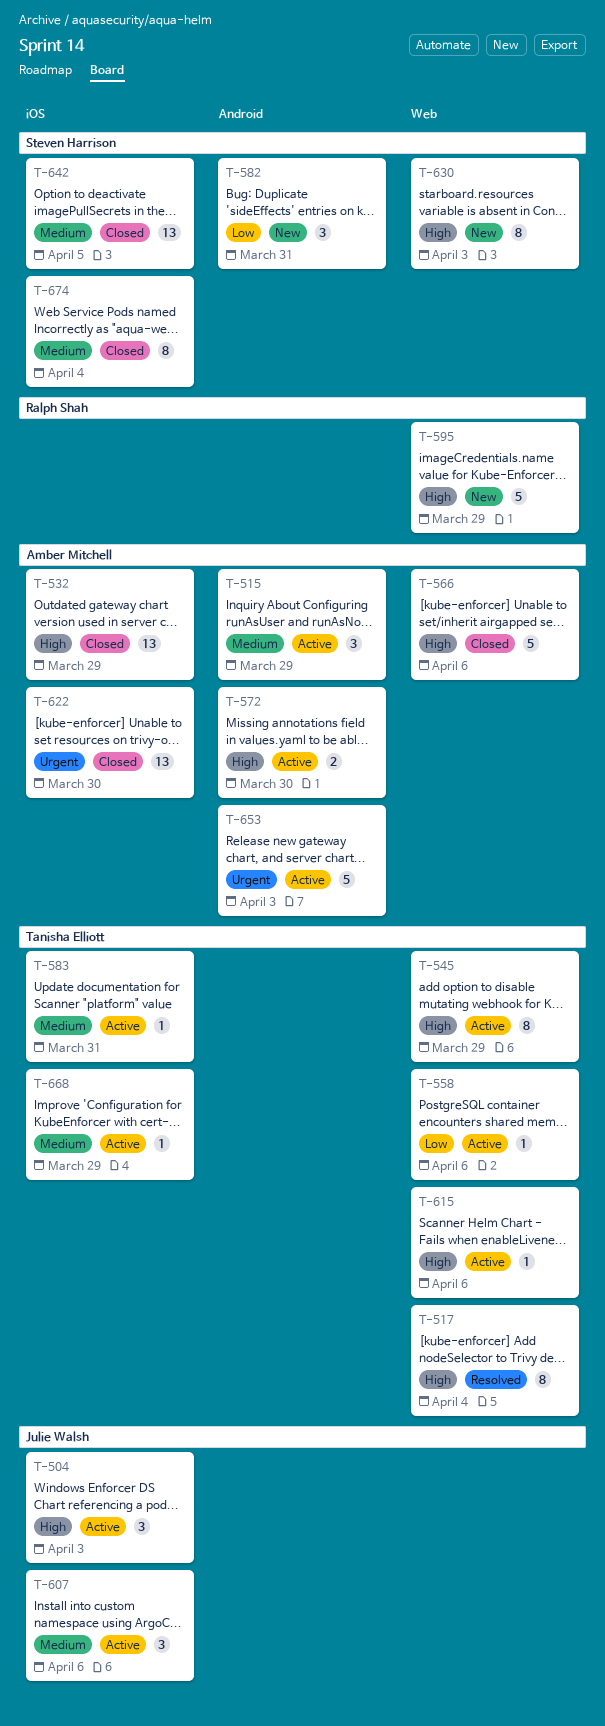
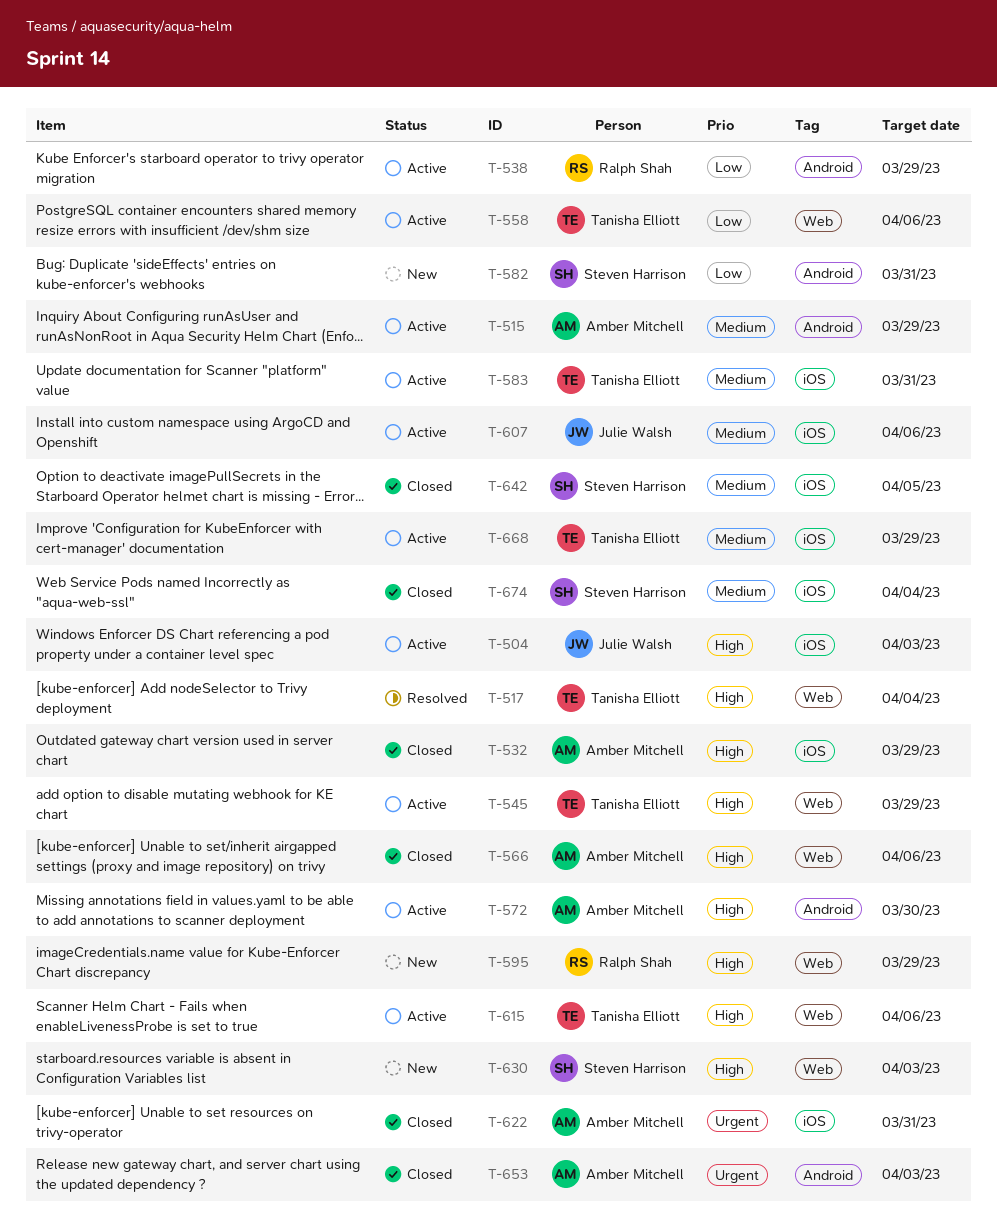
T-538: none -> present
T-622, due: Mar 30 -> Mar 31
T-653, status: Active -> Closed

